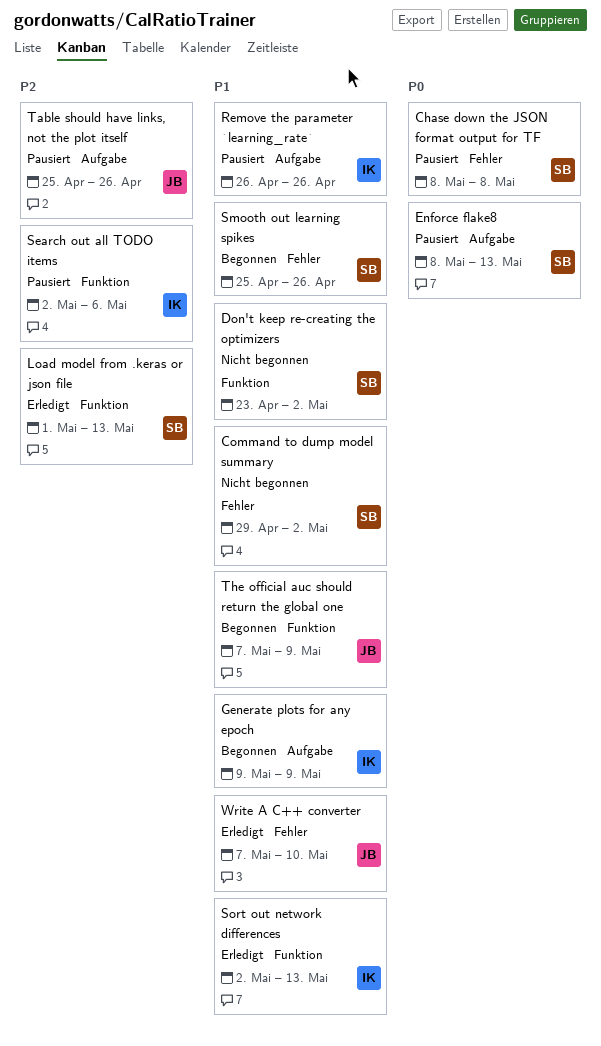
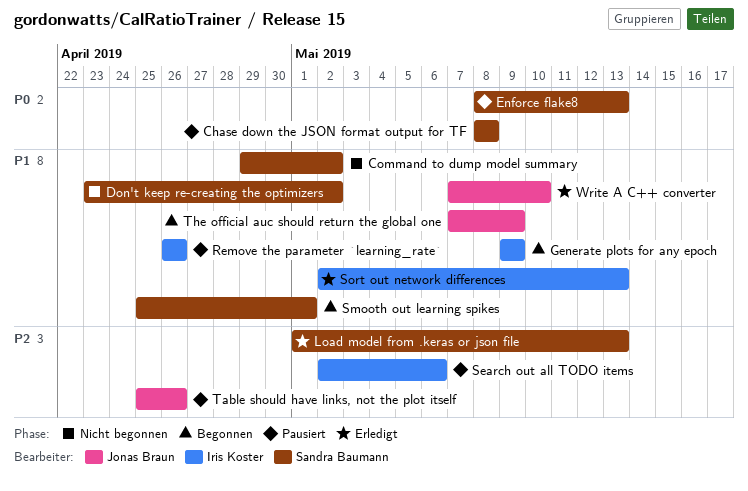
Smooth out learning spikes, due: Apr 26 -> May 1

